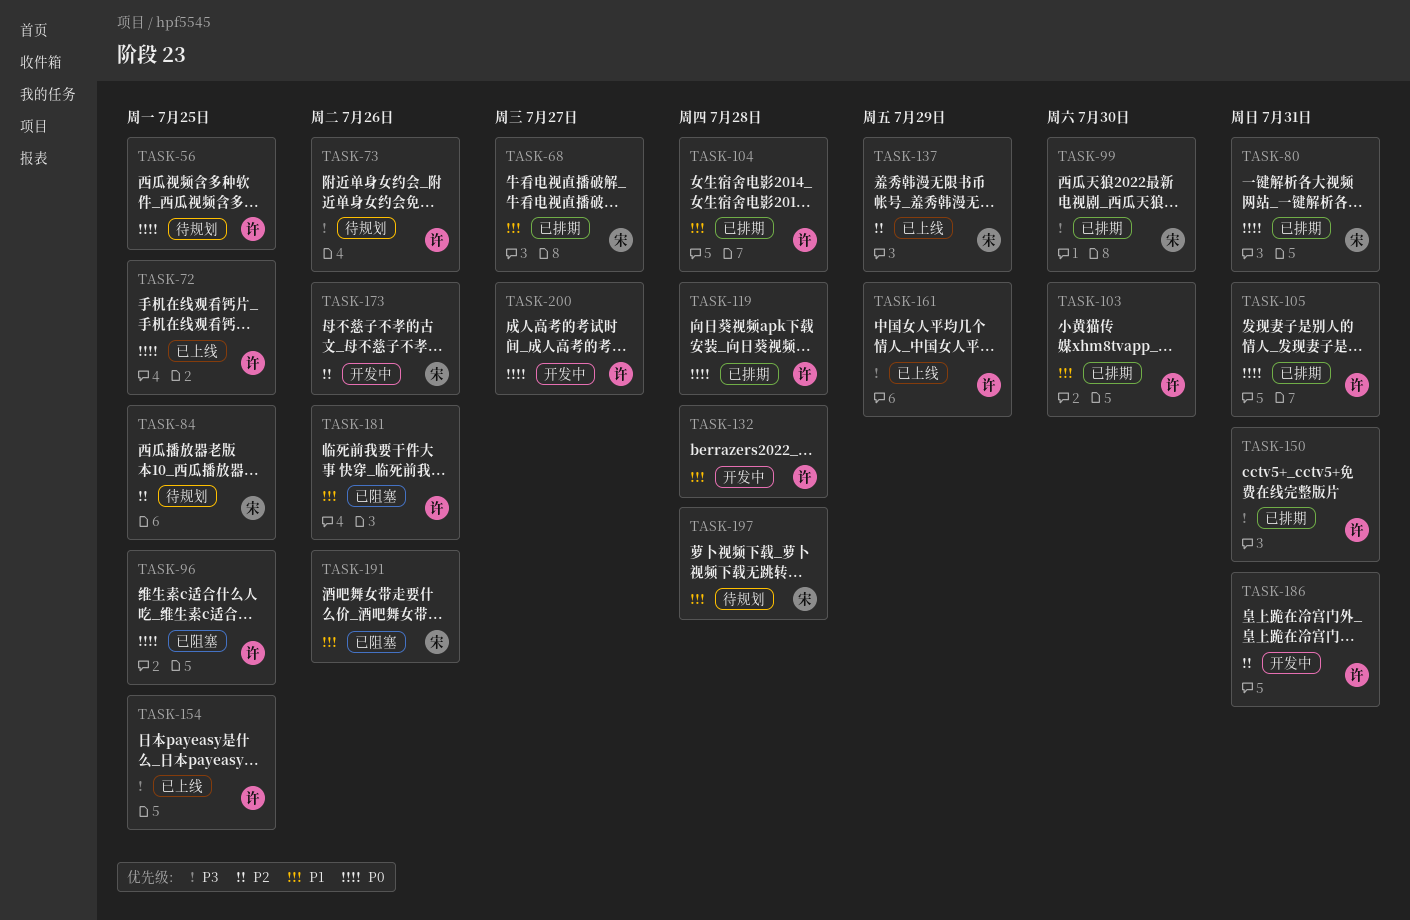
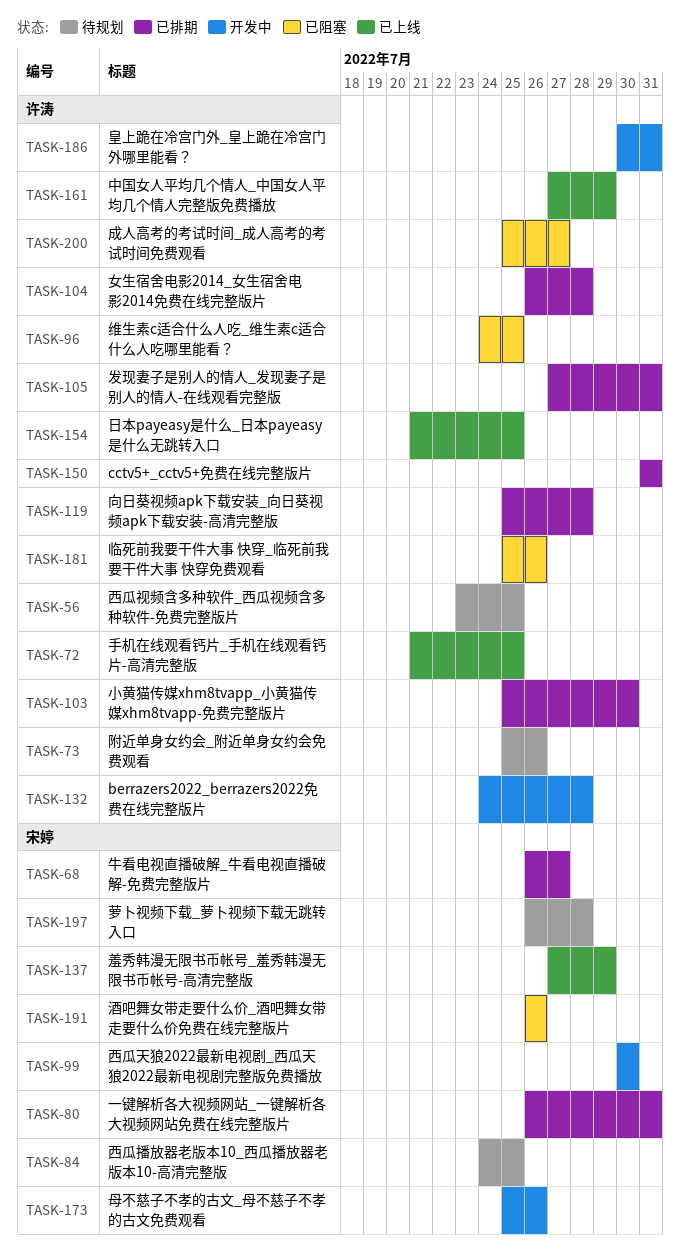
TASK-99, status: 已排期 -> 开发中
TASK-200, status: 开发中 -> 已阻塞

